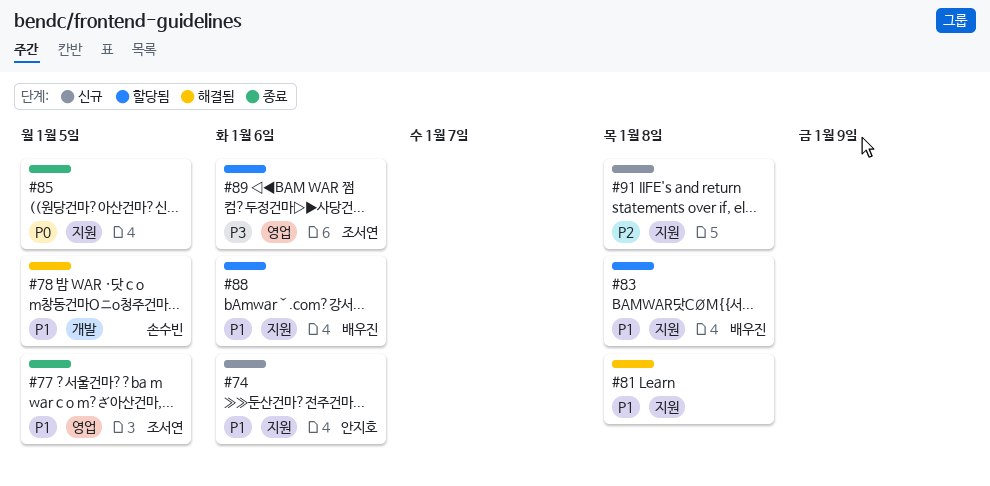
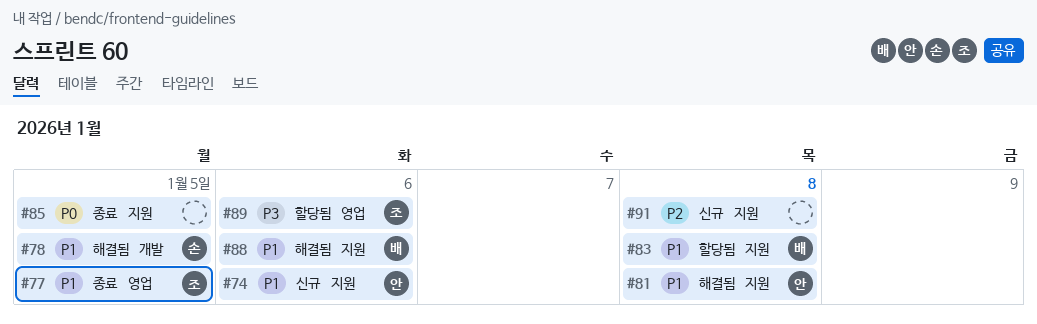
#81, owner: none -> 안지호
#88, status: 할당됨 -> 해결됨

